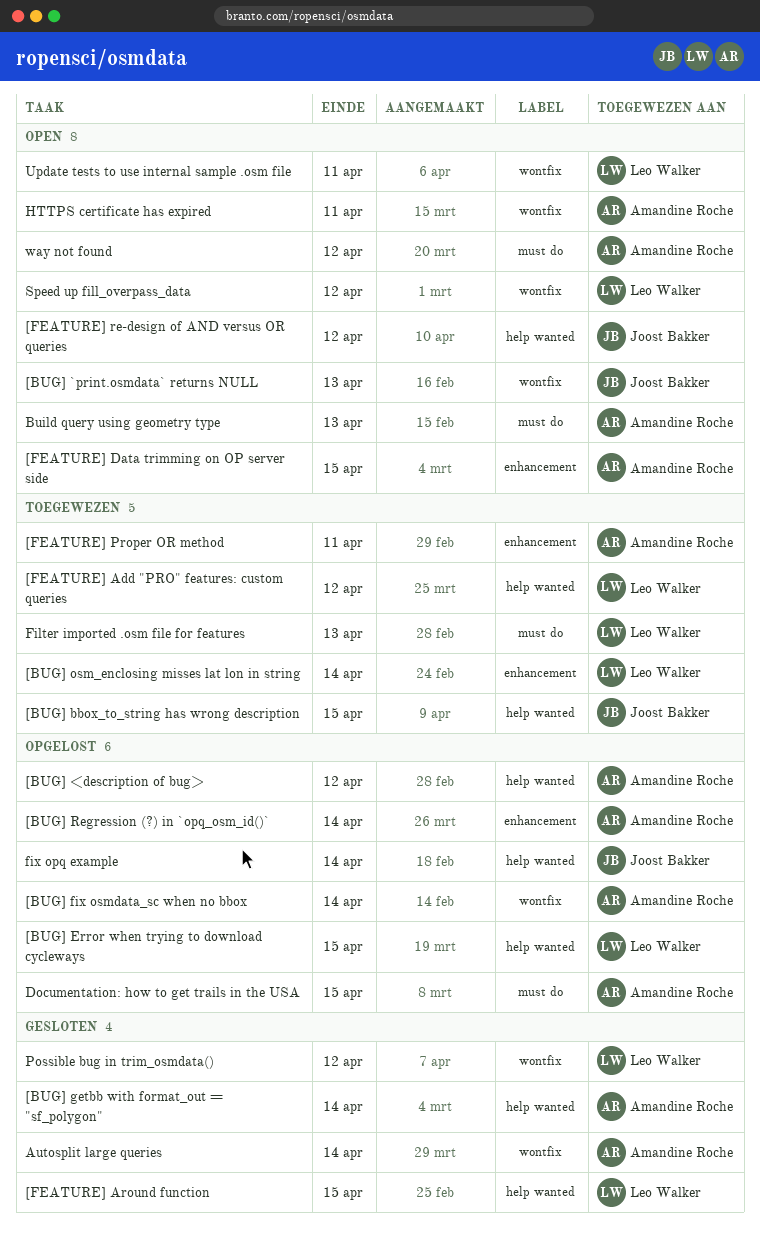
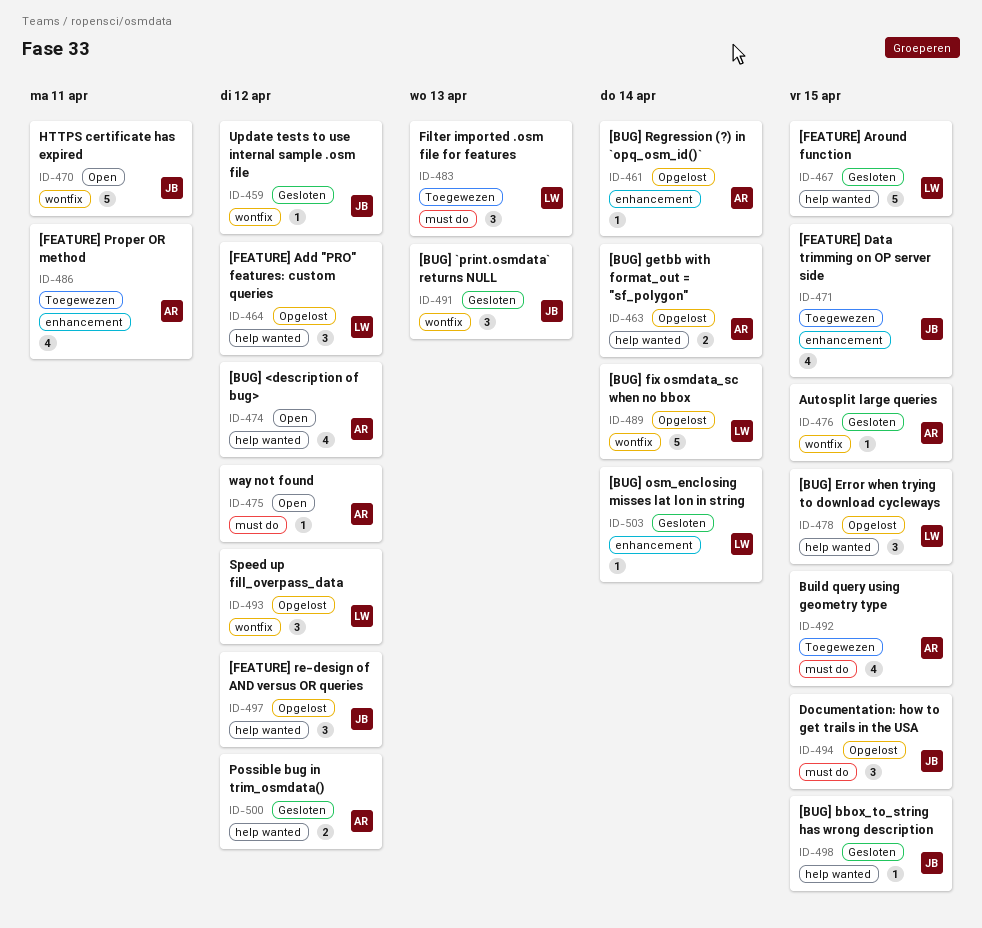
[BUG] <description of bug>, status: Opgelost -> Open
[BUG] `print.osmdata` returns NULL, status: Open -> Gesloten
[BUG] bbox_to_string has wrong description, status: Toegewezen -> Gesloten
[BUG] fix osmdata_sc when no bbox, owner: Amandine Roche -> Leo Walker
[BUG] getbb with format_out = "sf_polygon", status: Gesloten -> Opgelost
[BUG] osm_enclosing misses lat lon in string, status: Toegewezen -> Gesloten
[FEATURE] Add "PRO" features: custom queries, status: Toegewezen -> Opgelost
[FEATURE] Data trimming on OP server side, status: Open -> Toegewezen
[FEATURE] Data trimming on OP server side, owner: Amandine Roche -> Joost Bakker
[FEATURE] re-design of AND versus OR queries, status: Open -> Opgelost
Autosplit large queries, due: Apr 14 -> Apr 15
Build query using geometry type, status: Open -> Toegewezen
Build query using geometry type, due: Apr 13 -> Apr 15
Documentation: how to get trails in the USA, owner: Amandine Roche -> Joost Bakker
fix opq example: present -> none
HTTPS certificate has expired, owner: Amandine Roche -> Joost Bakker
Possible bug in trim_osmdata(), owner: Leo Walker -> Amandine Roche
Possible bug in trim_osmdata(), label: wontfix -> help wanted
Speed up fill_overpass_data, status: Open -> Opgelost
Update tests to use internal sample .osm file, status: Open -> Gesloten
Update tests to use internal sample .osm file, owner: Leo Walker -> Joost Bakker
Update tests to use internal sample .osm file, due: Apr 11 -> Apr 12

